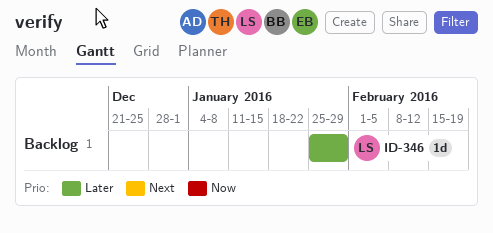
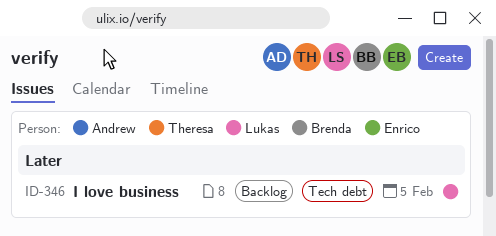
ID-346, due: Jan 29 -> Feb 5

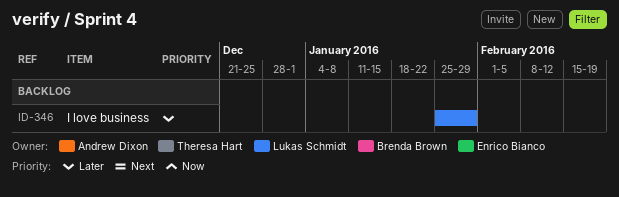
ID-346, due: Feb 5 -> Jan 29

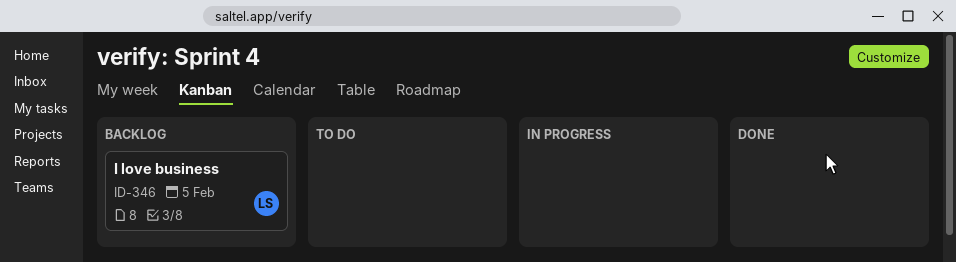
ID-346, due: Jan 29 -> Feb 5

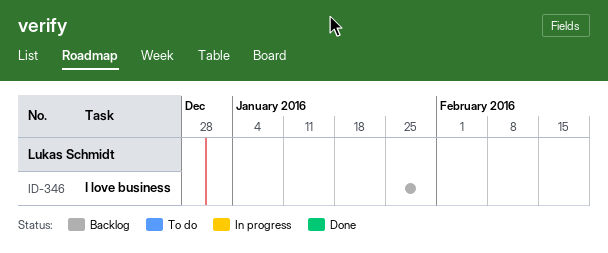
ID-346, due: Feb 5 -> Jan 29

